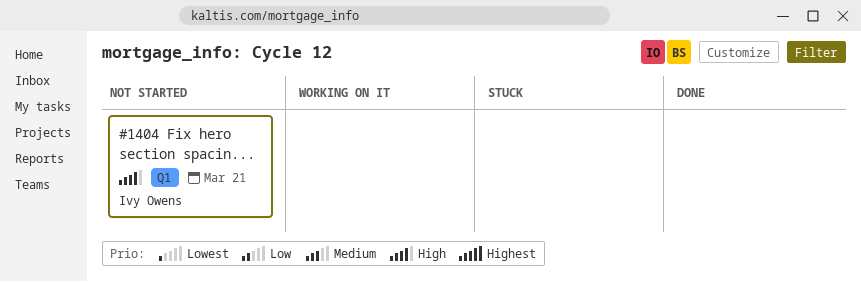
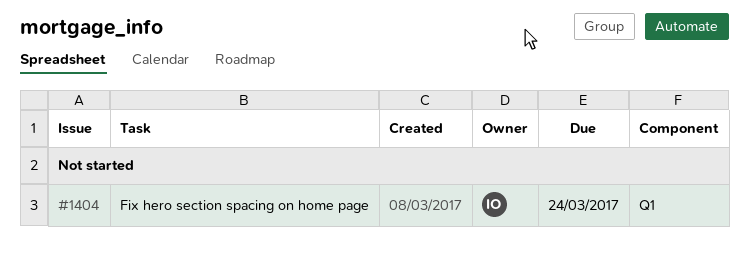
#1404, due: Mar 21 -> Mar 24

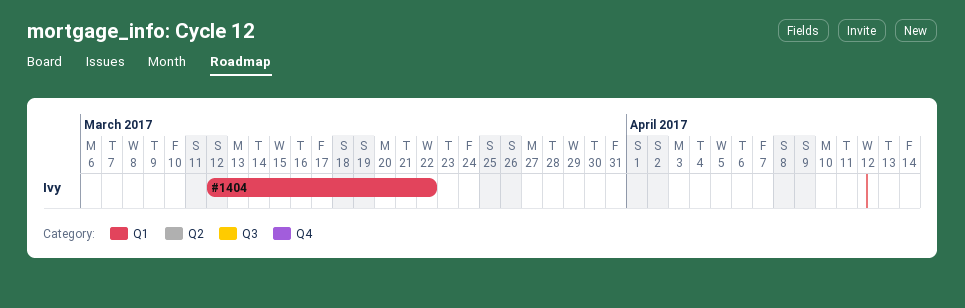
#1404, due: Mar 24 -> Mar 22

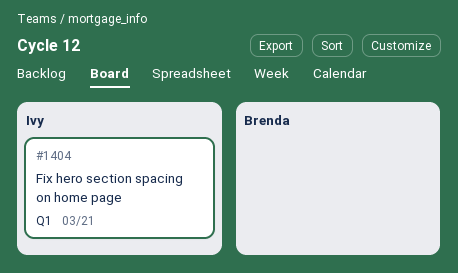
#1404, due: Mar 22 -> Mar 21

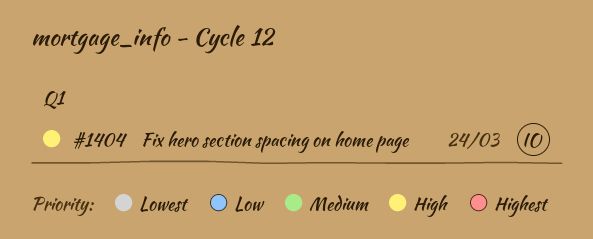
#1404, due: Mar 21 -> Mar 24

